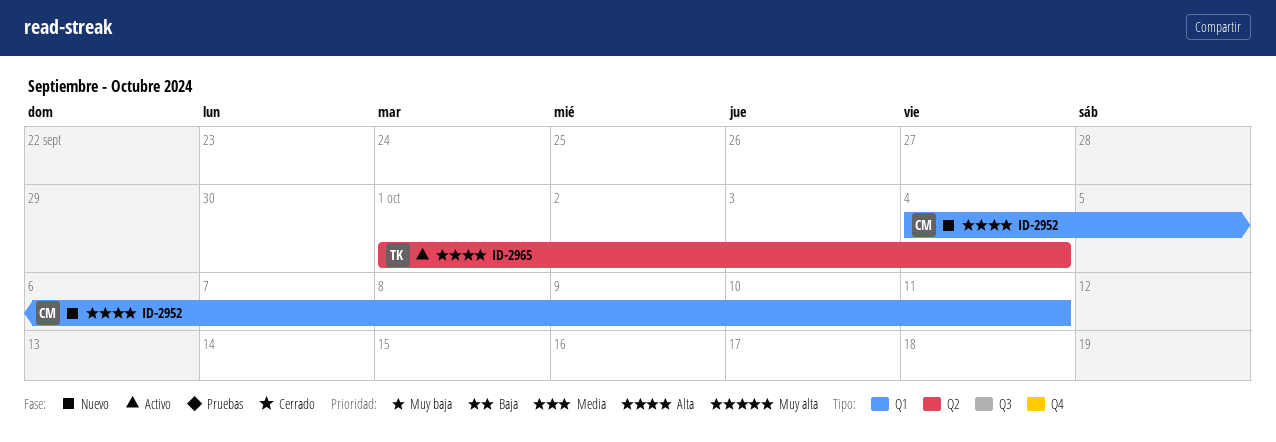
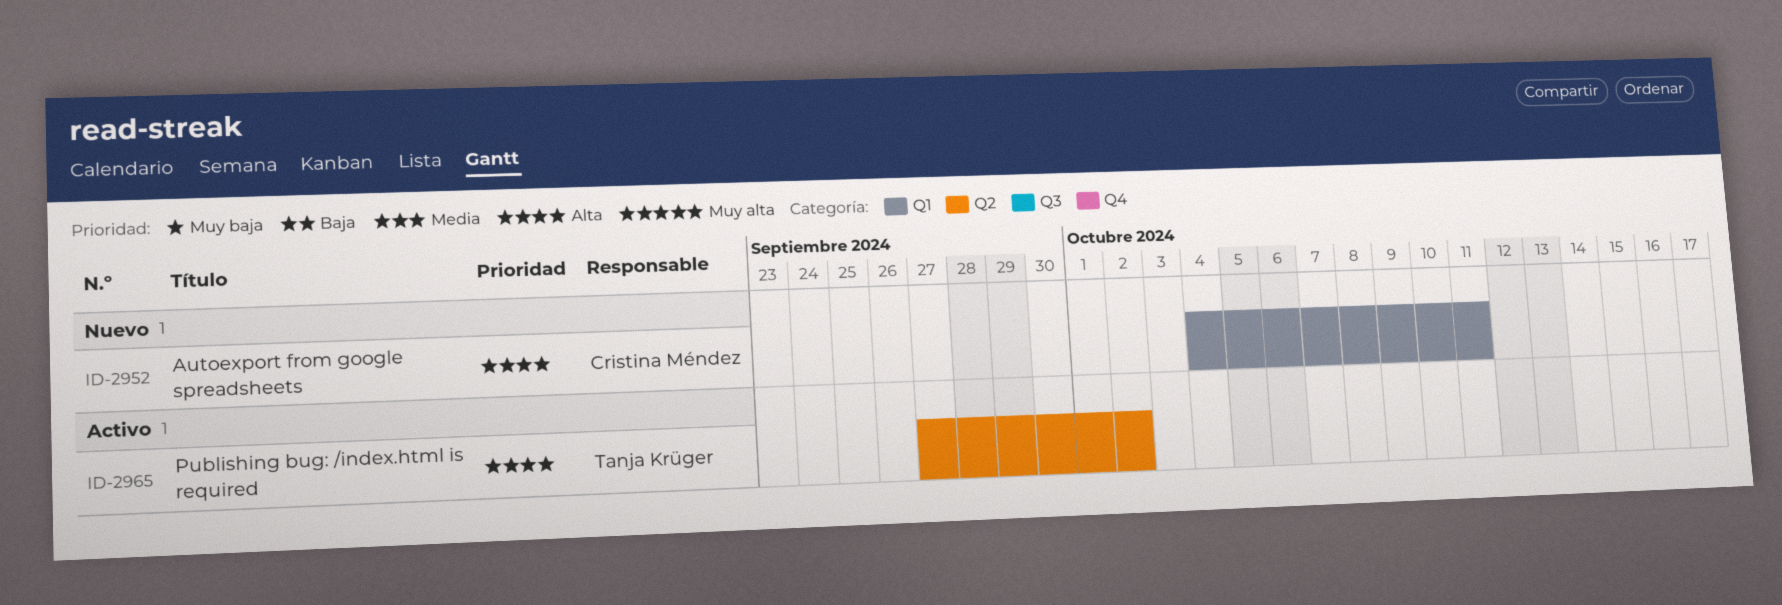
ID-2965, start: Oct 1 -> Sep 27
ID-2965, due: Oct 4 -> Oct 2

